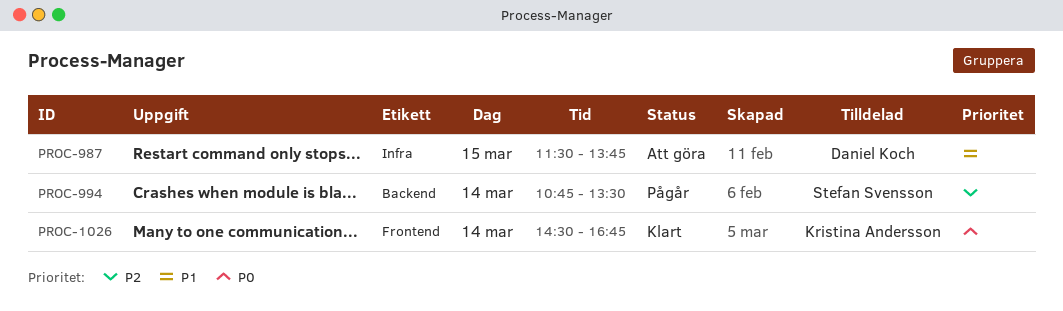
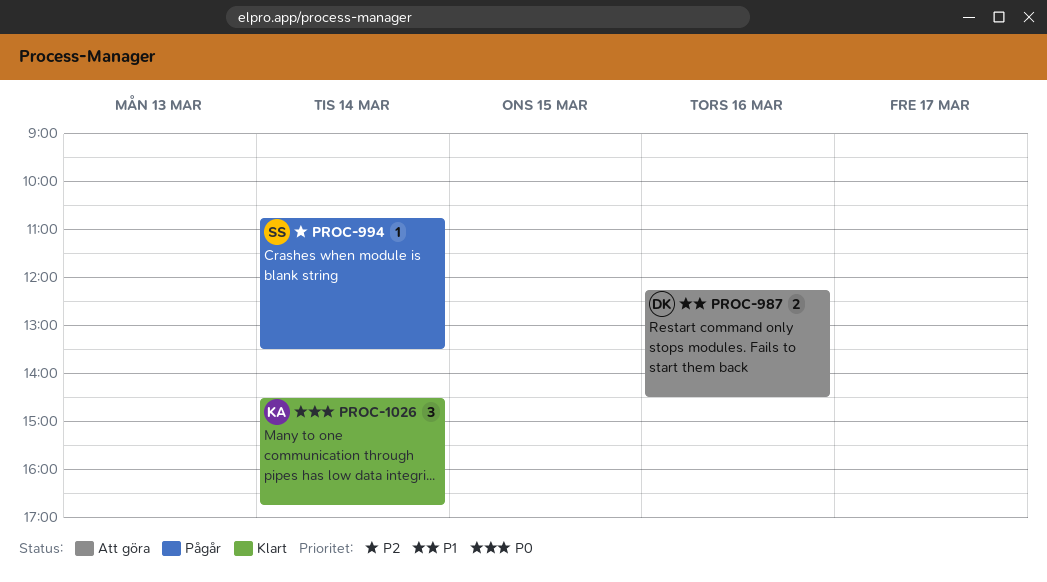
PROC-987, day: Mar 15 -> Mar 16
PROC-987, begins: 11:30 -> 12:15
PROC-987, ends: 13:45 -> 14:30

